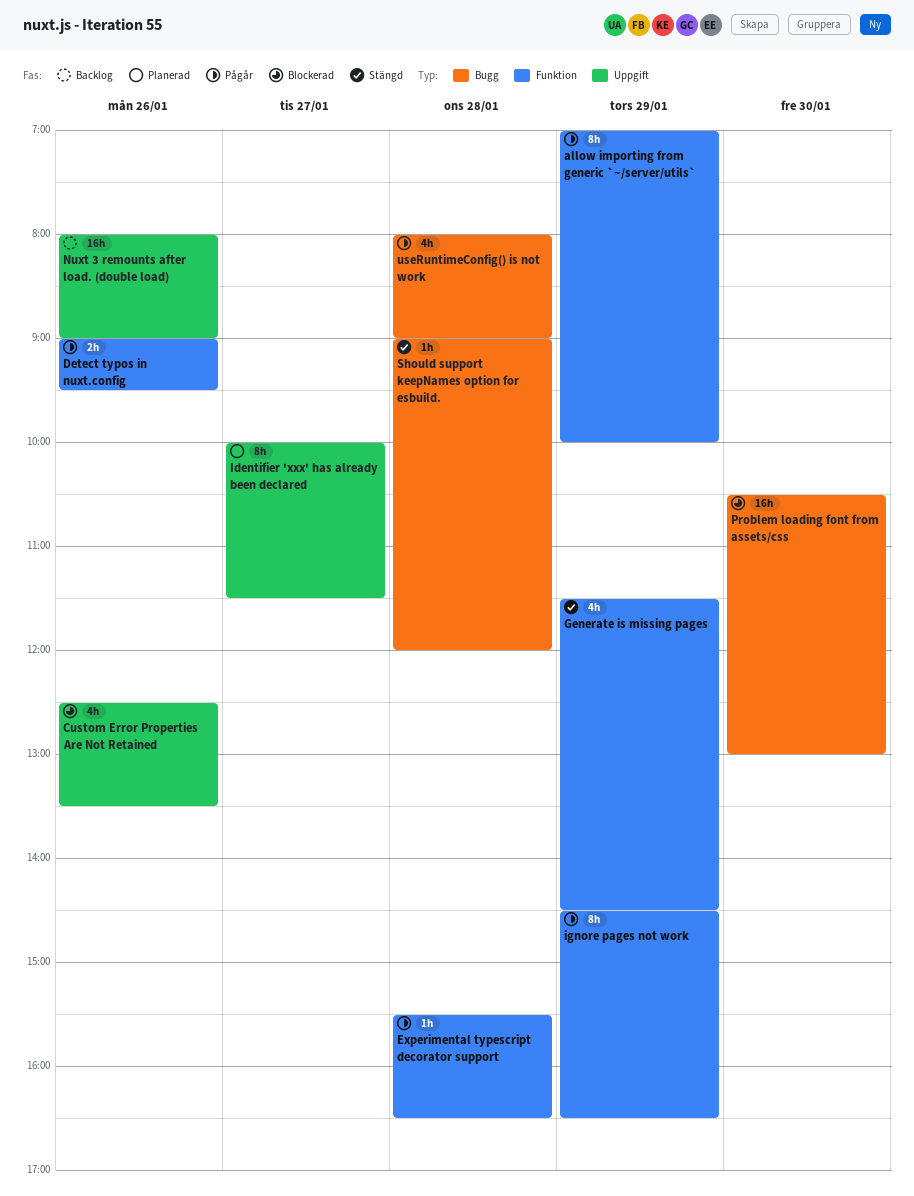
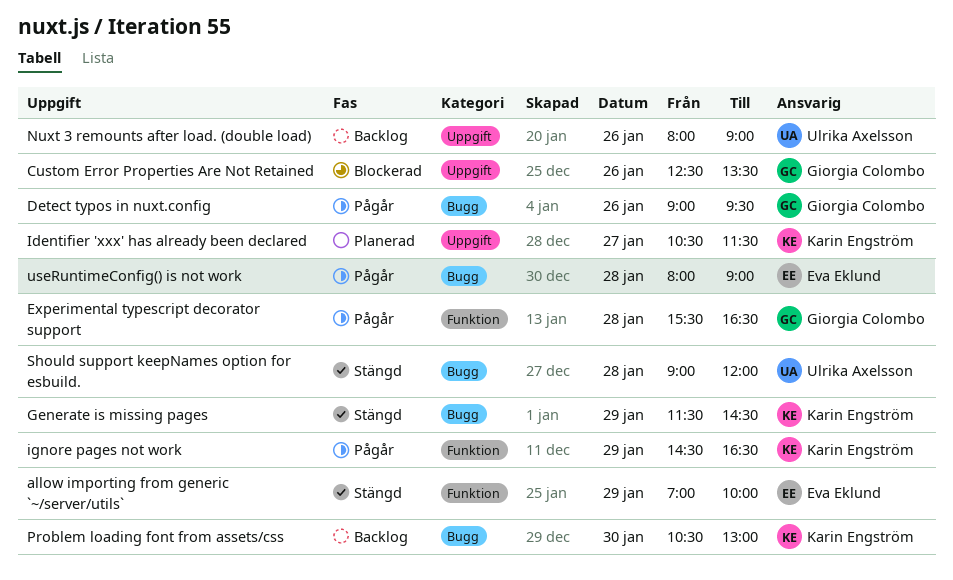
allow importing from generic `~/server/utils`, status: Pågår -> Stängd
Detect typos in nuxt.config, label: Funktion -> Bugg
Generate is missing pages, label: Funktion -> Bugg
Identifier 'xxx' has already been declared, begins: 10:00 -> 10:30
Problem loading font from assets/css, status: Blockerad -> Backlog

